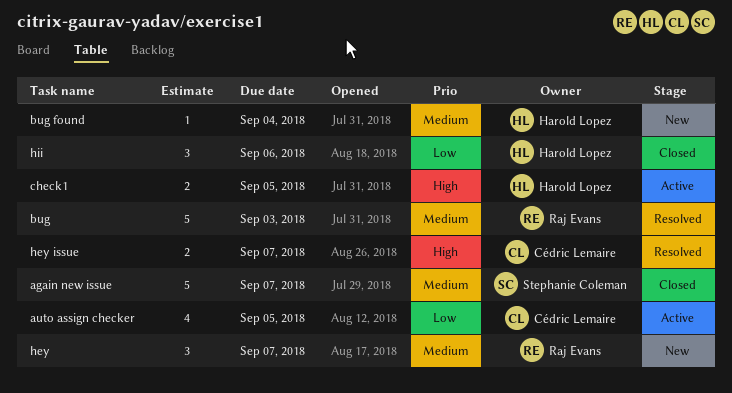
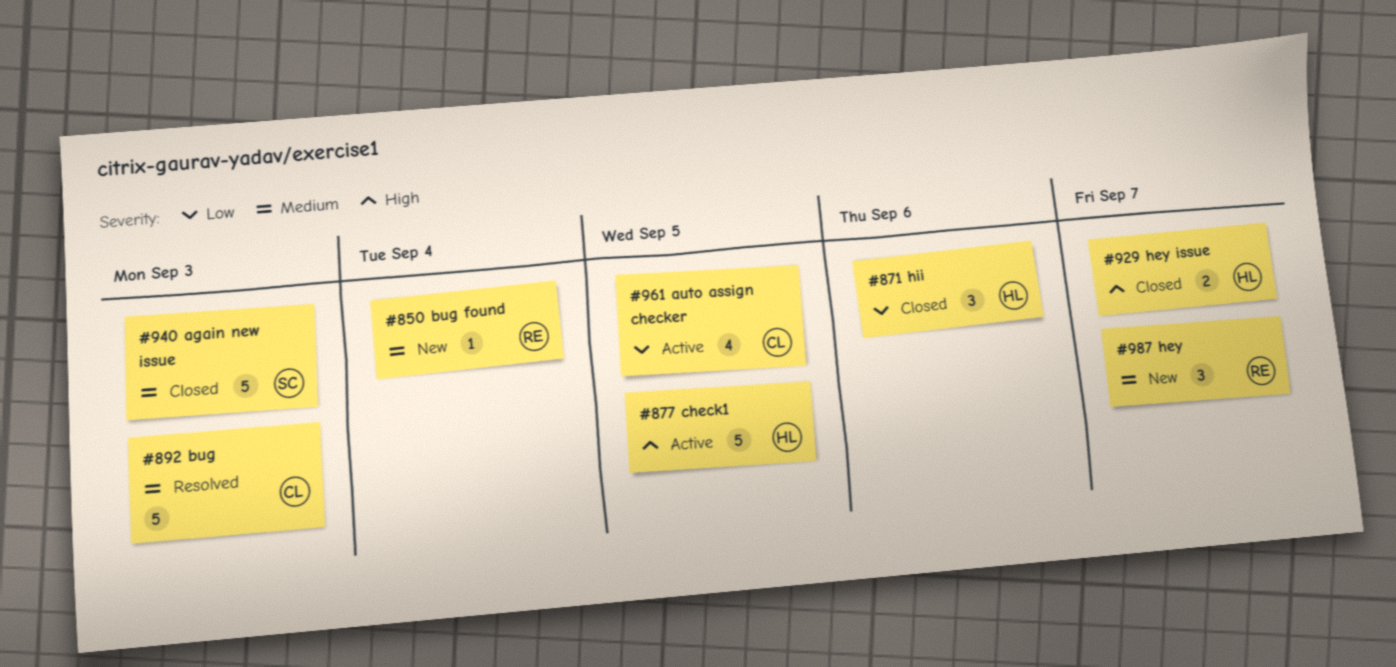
again new issue, due: Sep 7 -> Sep 3
bug, owner: Raj Evans -> Cédric Lemaire
bug found, owner: Harold Lopez -> Raj Evans
check1, estimate: 2 -> 5
hey issue, status: Resolved -> Closed
hey issue, owner: Cédric Lemaire -> Harold Lopez

